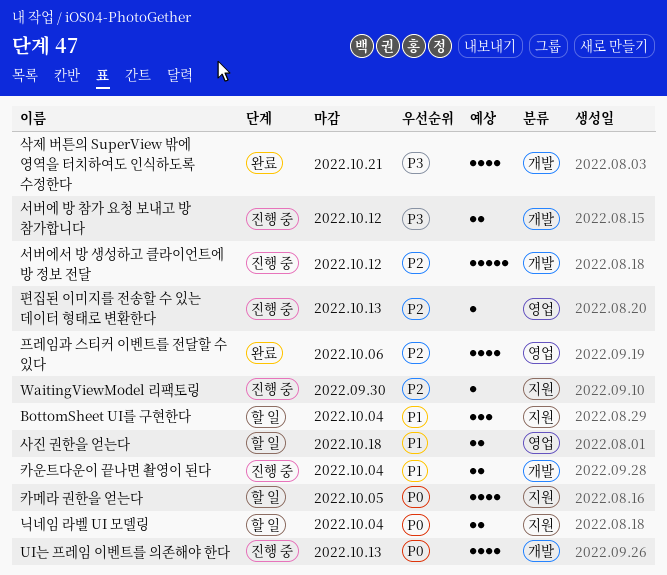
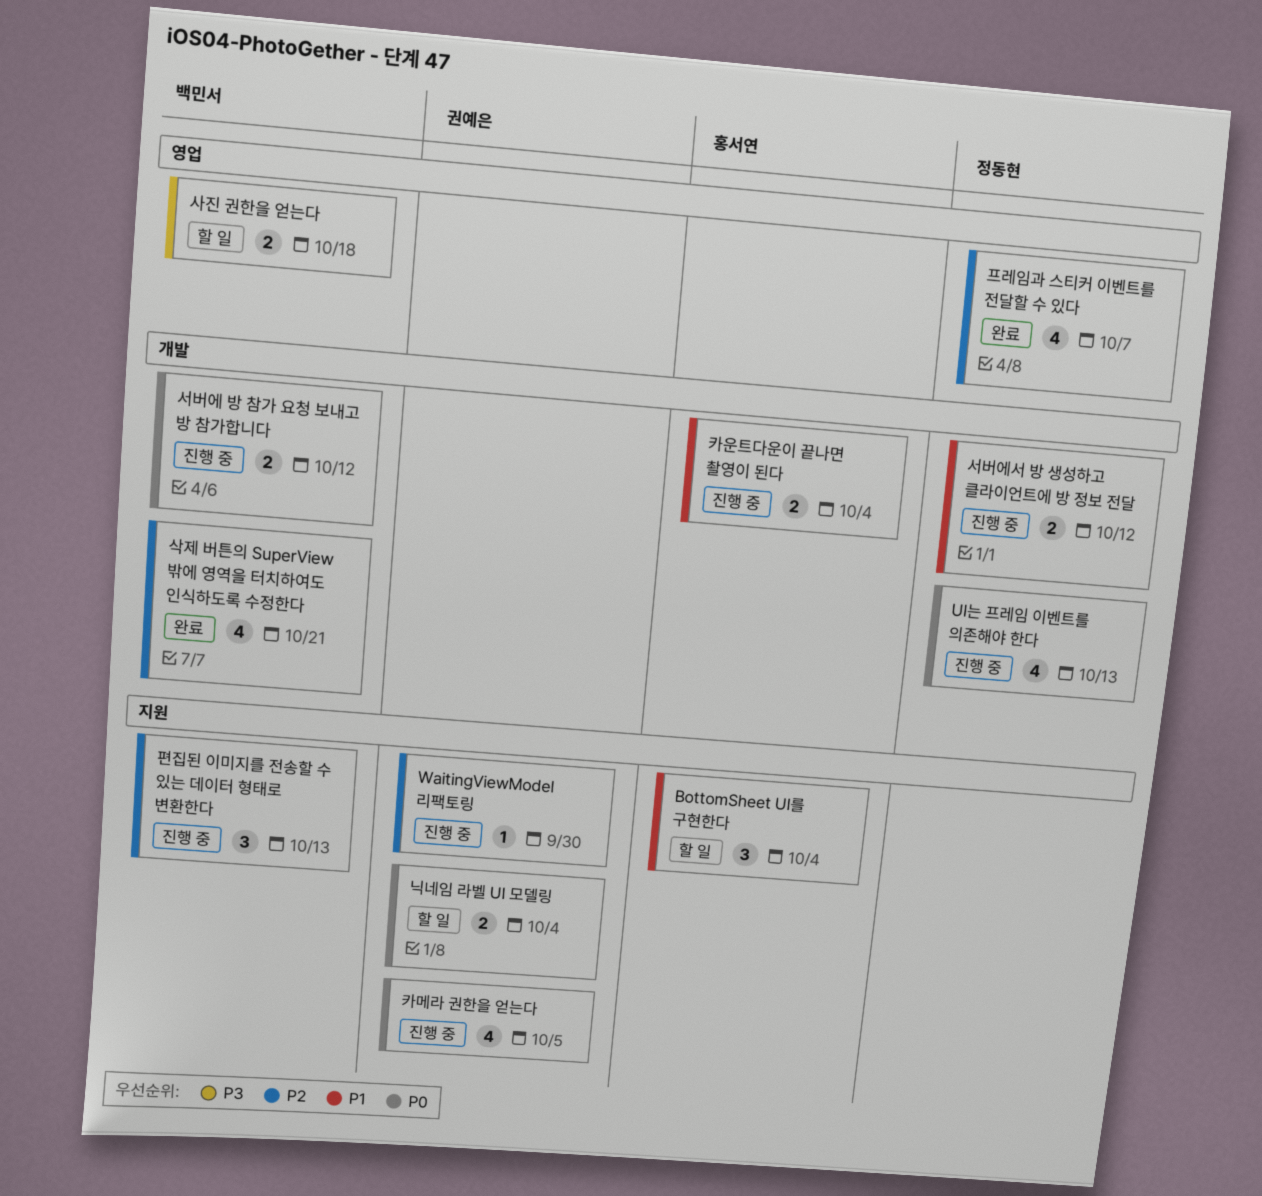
사진 권한을 얻는다, priority: P1 -> P3
삭제 버튼의 SuperView 밖에 영역을 터치하여도 인식하도록 수정한다, priority: P3 -> P2
서버에 방 참가 요청 보내고 방 참가합니다, priority: P3 -> P0
서버에서 방 생성하고 클라이언트에 방 정보 전달, priority: P2 -> P1
서버에서 방 생성하고 클라이언트에 방 정보 전달, estimate: 5 -> 2
카메라 권한을 얻는다, status: 할 일 -> 진행 중
편집된 이미지를 전송할 수 있는 데이터 형태로 변환한다, label: 영업 -> 지원
편집된 이미지를 전송할 수 있는 데이터 형태로 변환한다, estimate: 1 -> 3
프레임과 스티커 이벤트를 전달할 수 있다, due: Oct 6 -> Oct 7

